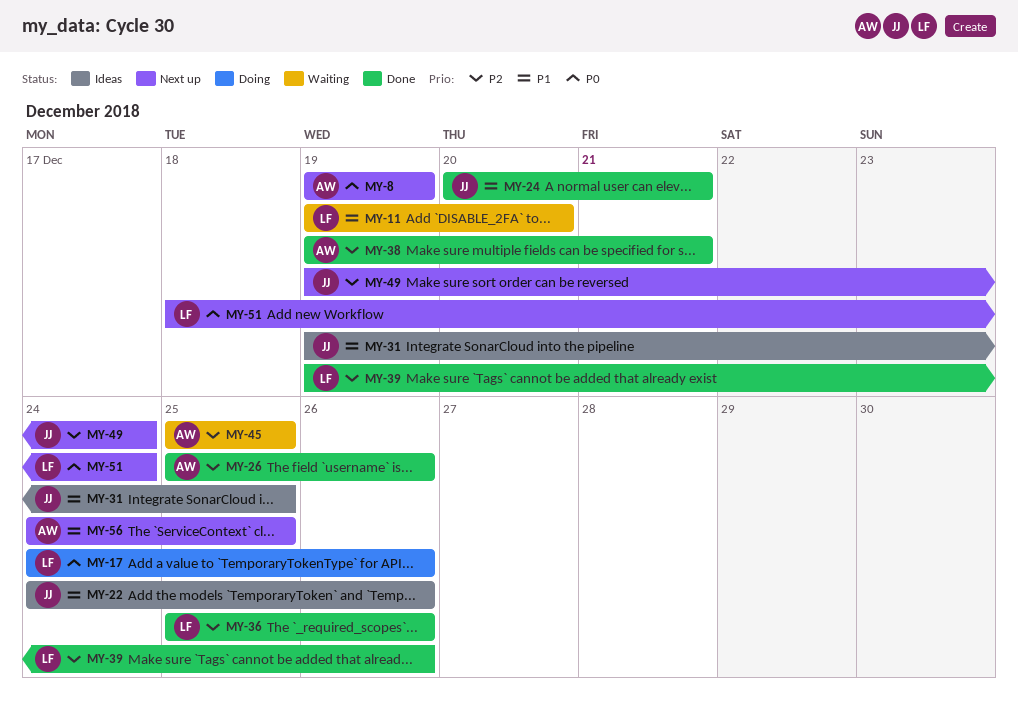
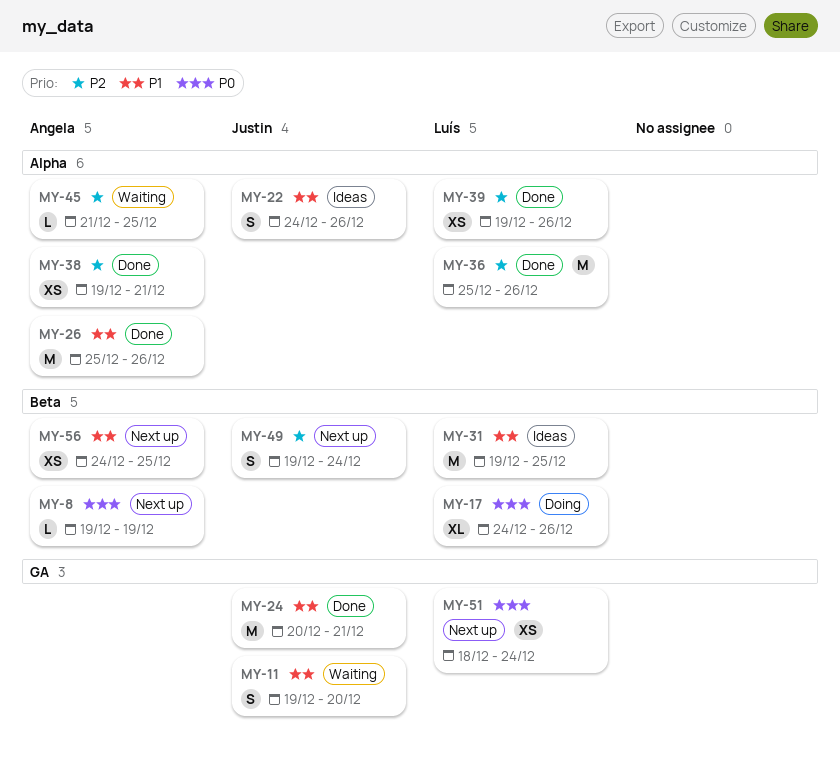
MY-11, owner: Luís -> Justin
MY-26, priority: P2 -> P1
MY-31, owner: Justin -> Luís
MY-45, start: Dec 25 -> Dec 21

